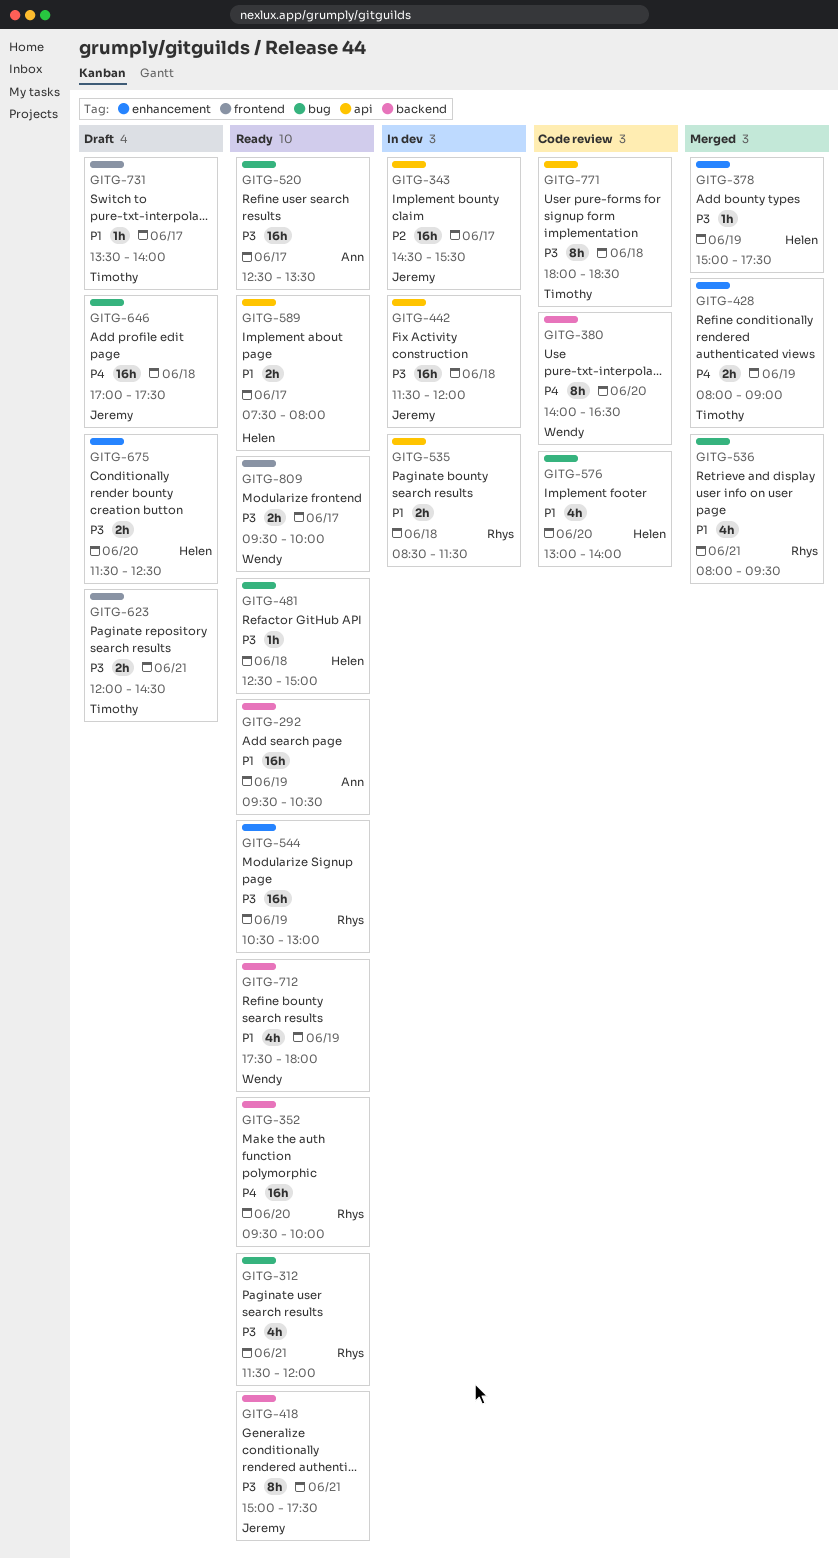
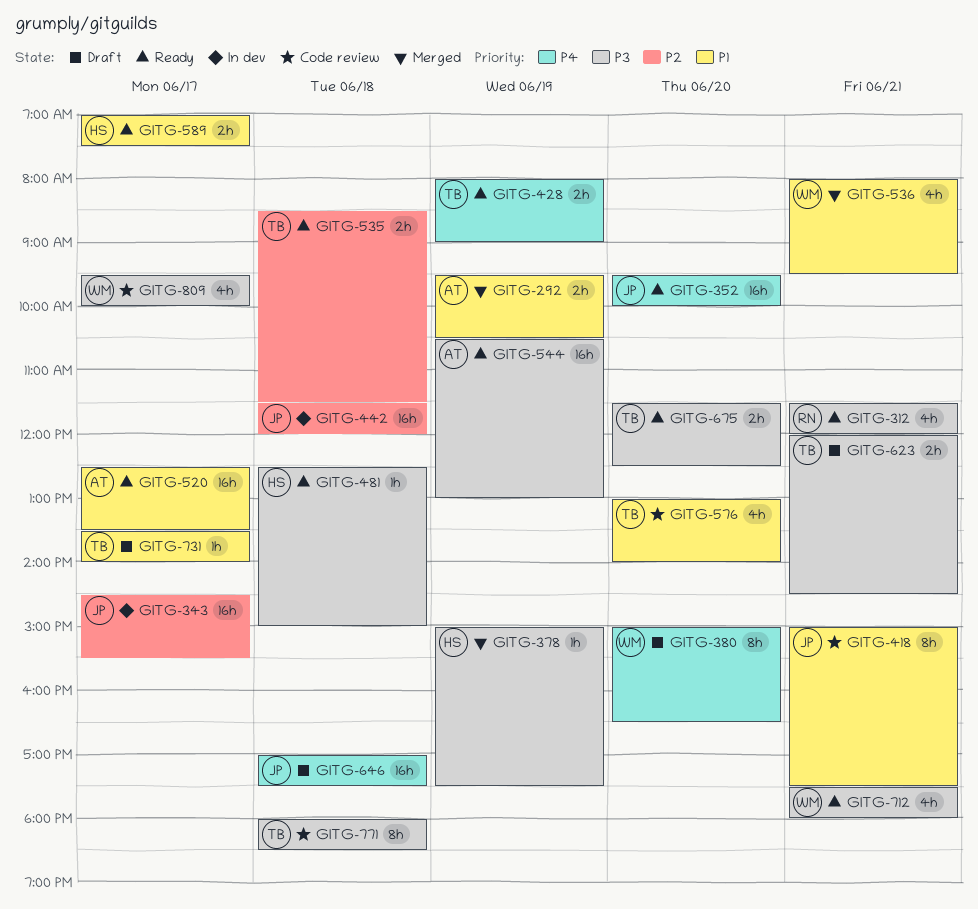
GITG-292, status: Ready -> Merged
GITG-292, estimate: 16h -> 2h
GITG-352, owner: Rhys -> Jeremy
GITG-380, status: Code review -> Draft
GITG-380, begins: 14:00 -> 15:00
GITG-418, status: Ready -> Code review
GITG-418, priority: P3 -> P1
GITG-428, status: Merged -> Ready
GITG-442, priority: P3 -> P2
GITG-520, priority: P3 -> P1
GITG-535, status: In dev -> Ready
GITG-535, owner: Rhys -> Timothy
GITG-535, priority: P1 -> P2
GITG-536, owner: Rhys -> Wendy
GITG-544, owner: Rhys -> Ann
GITG-576, owner: Helen -> Timothy
GITG-589, begins: 07:30 -> 07:00
GITG-589, ends: 08:00 -> 07:30
GITG-675, status: Draft -> Ready
GITG-675, owner: Helen -> Timothy
GITG-712, priority: P1 -> P3
GITG-712, day: Jun 19 -> Jun 21
GITG-809, status: Ready -> Code review
GITG-809, estimate: 2h -> 4h

